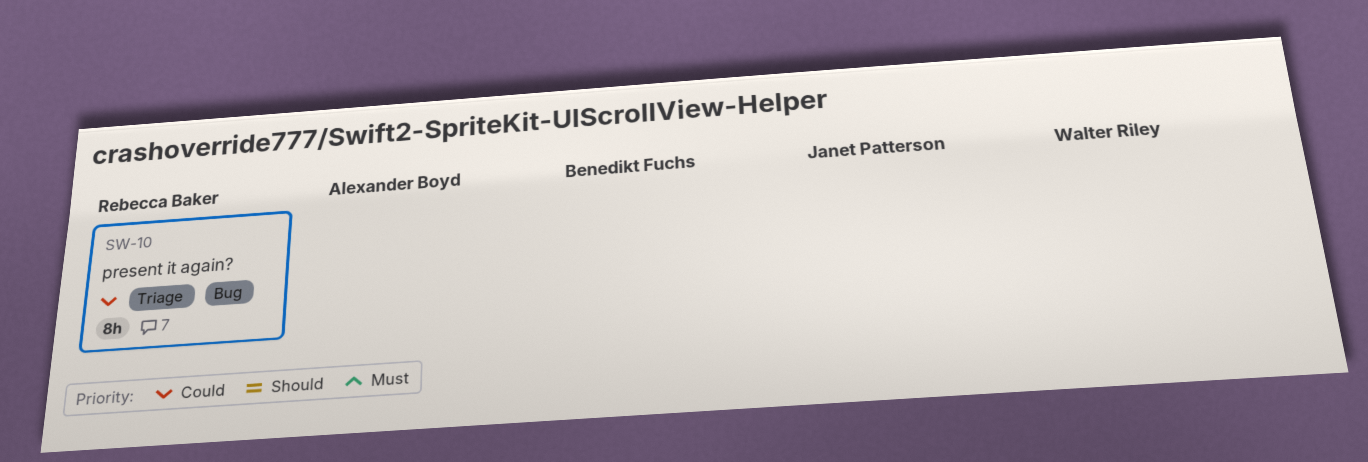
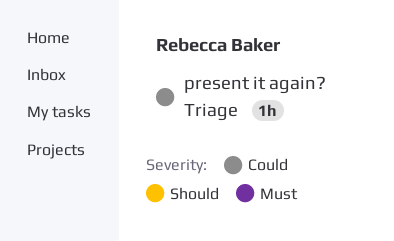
present it again?, estimate: 8h -> 1h

